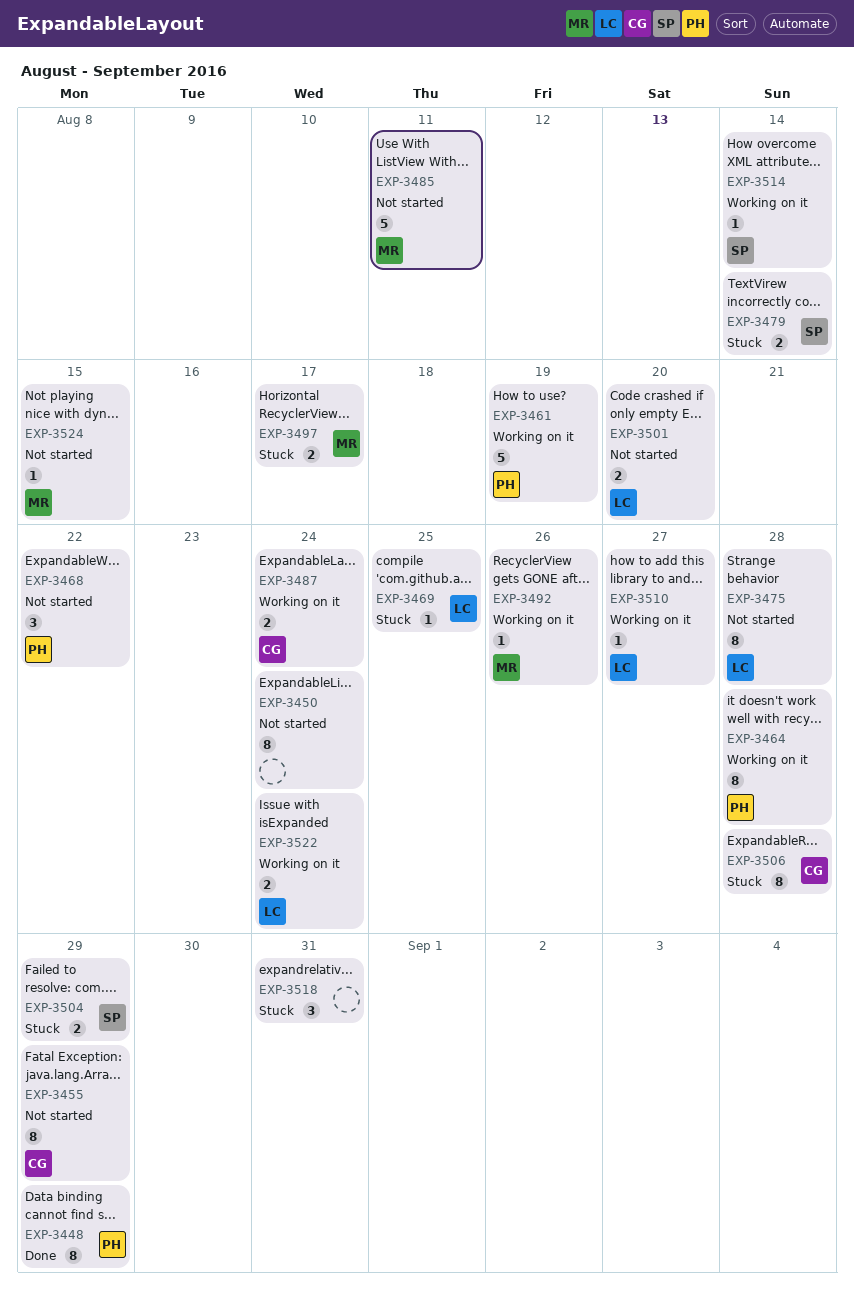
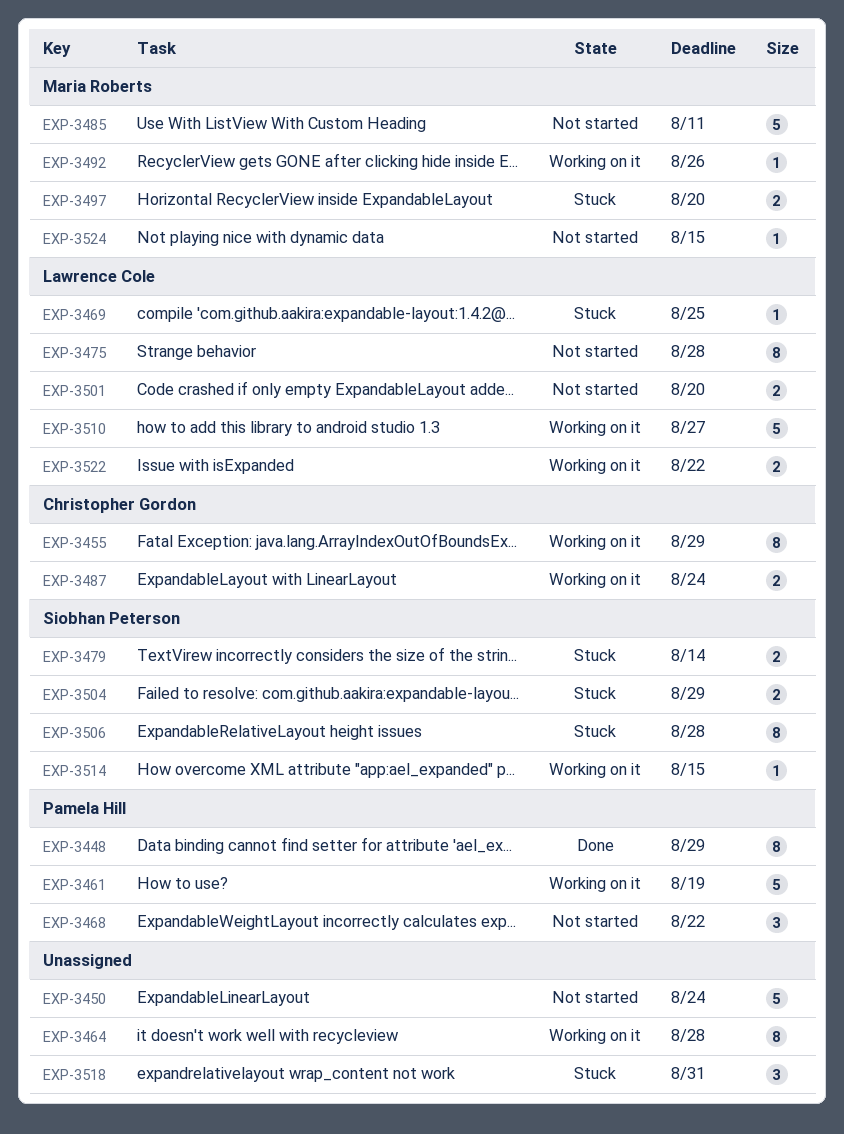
EXP-3450, estimate: 8 -> 5
EXP-3455, status: Not started -> Working on it
EXP-3464, owner: Pamela Hill -> none
EXP-3497, due: Aug 17 -> Aug 20
EXP-3506, owner: Christopher Gordon -> Siobhan Peterson
EXP-3510, estimate: 1 -> 5
EXP-3514, due: Aug 14 -> Aug 15
EXP-3522, due: Aug 24 -> Aug 22

